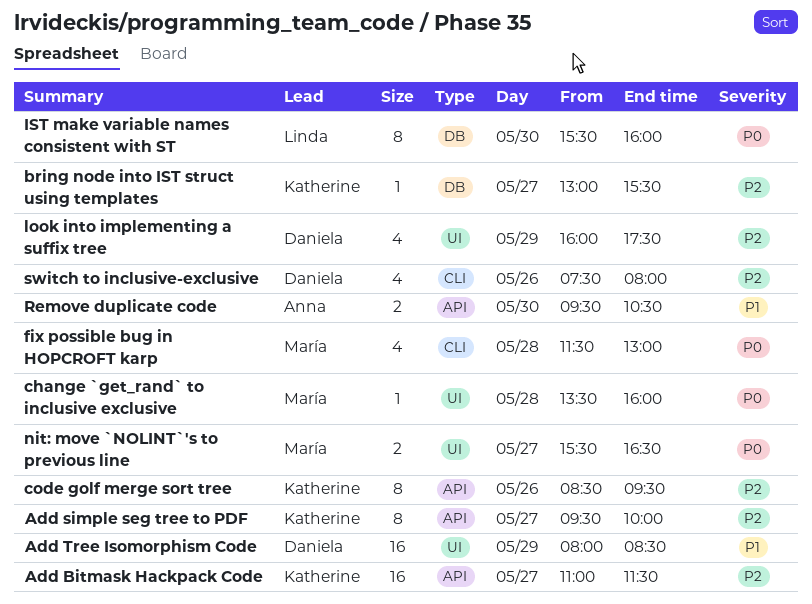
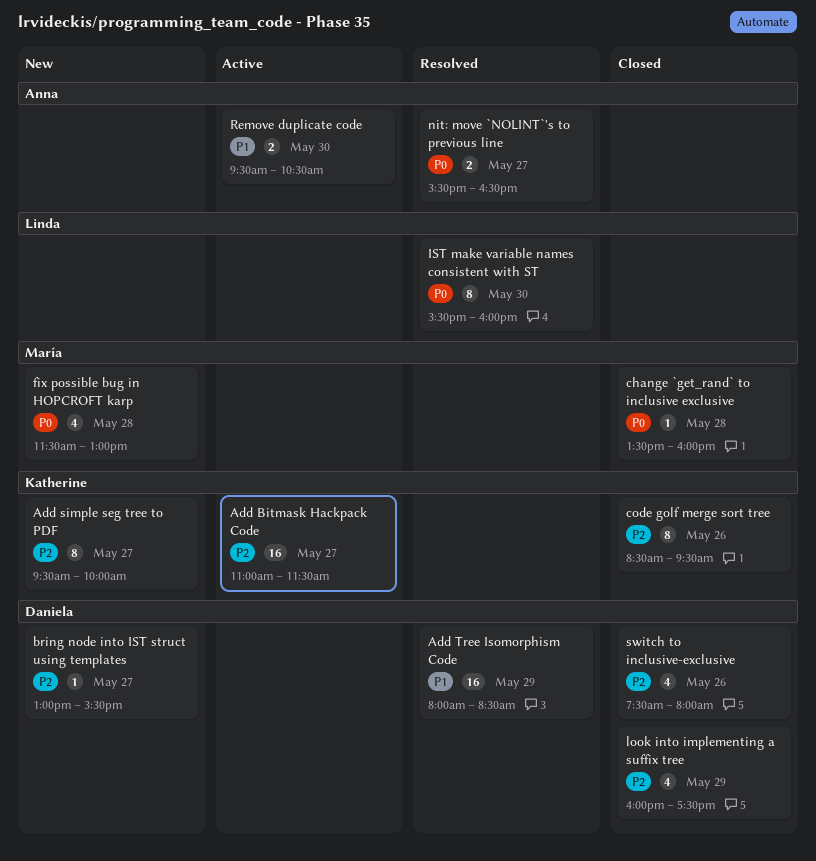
bring node into IST struct using templates, owner: Katherine -> Daniela
nit: move `NOLINT`'s to previous line, owner: María -> Anna

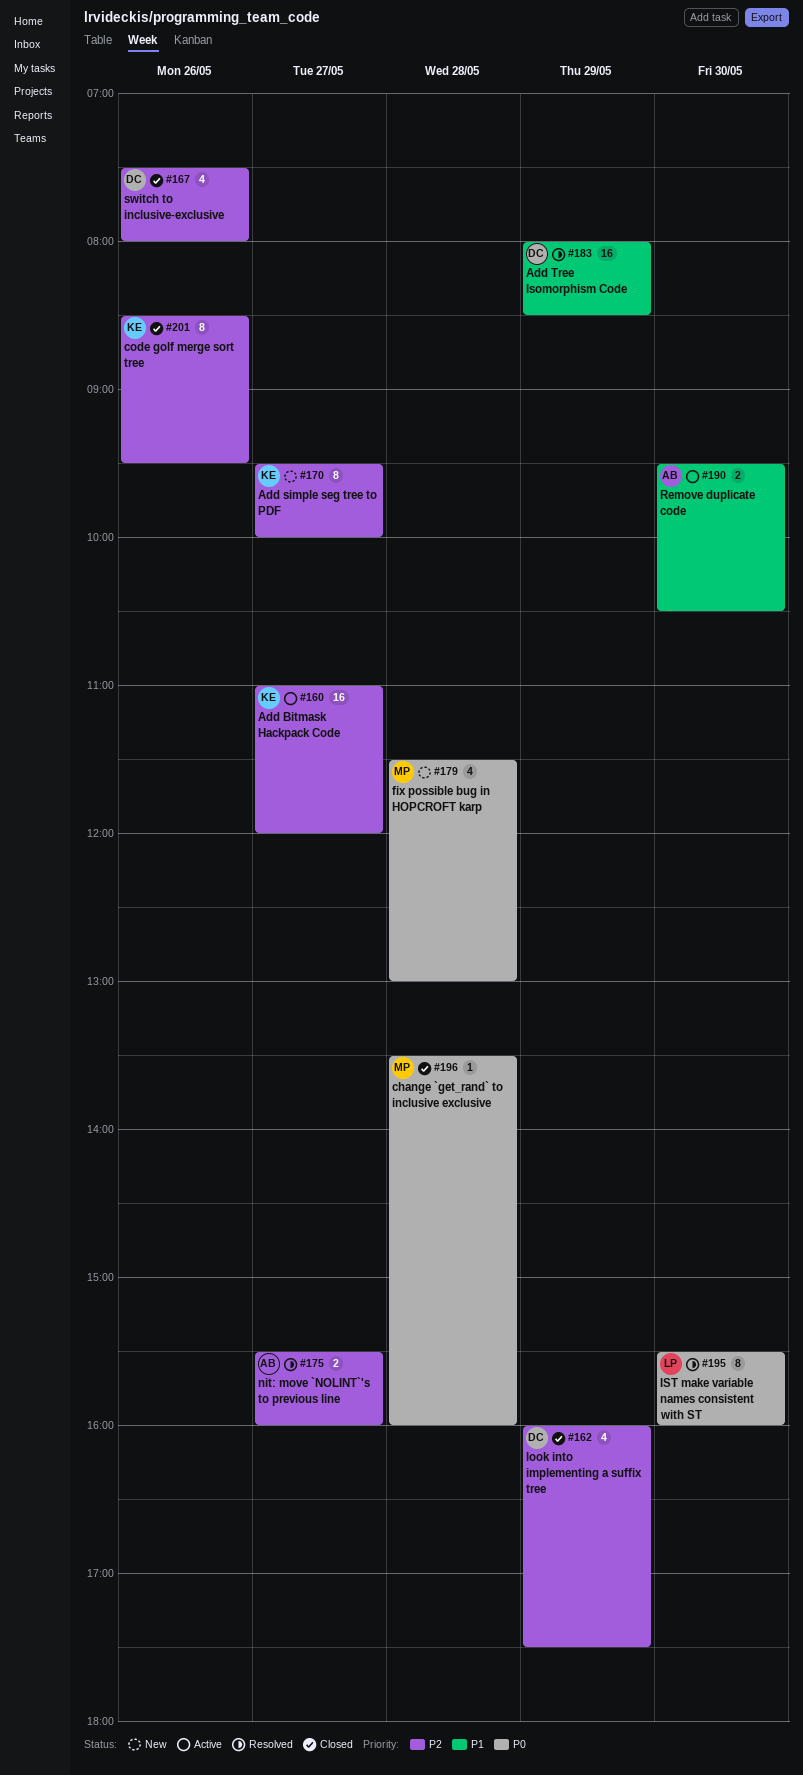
Add Bitmask Hackpack Code, ends: 11:30 -> 12:00
bring node into IST struct using templates: present -> none
nit: move `NOLINT`'s to previous line, priority: P0 -> P2
nit: move `NOLINT`'s to previous line, ends: 16:30 -> 16:00

